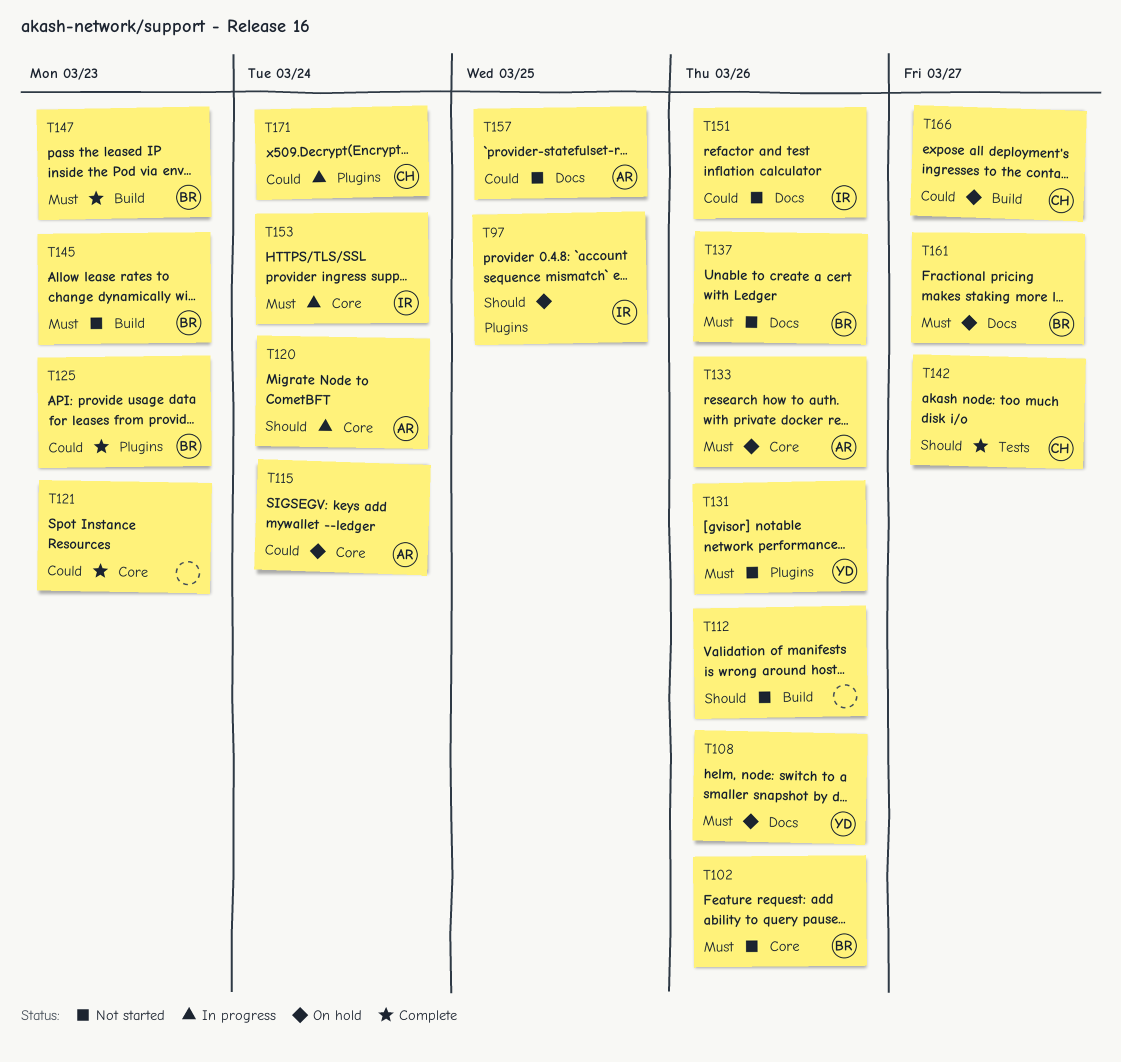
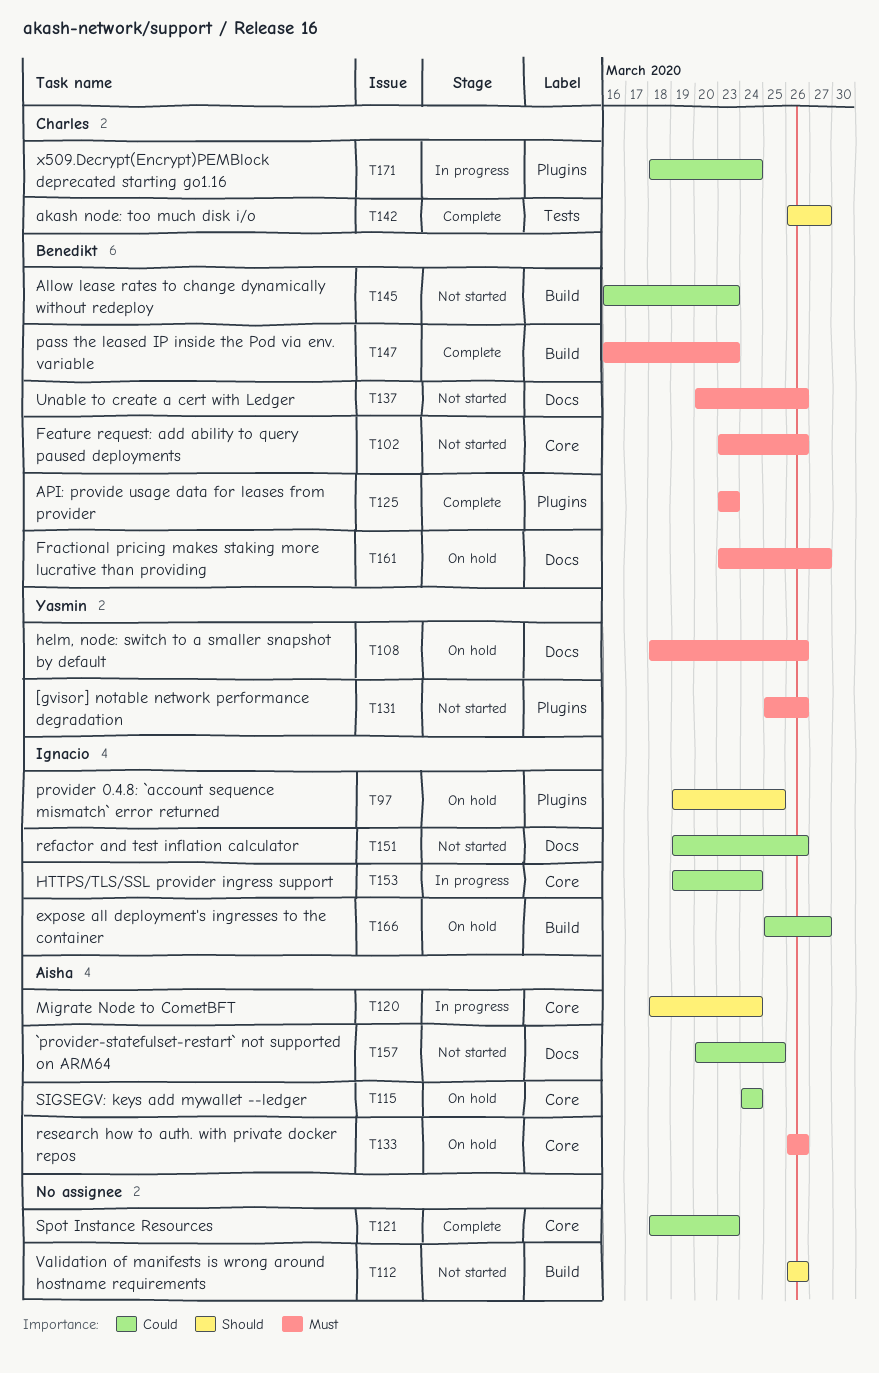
T125, priority: Could -> Must
T145, priority: Must -> Could
T153, priority: Must -> Could
T166, owner: Charles -> Ignacio

